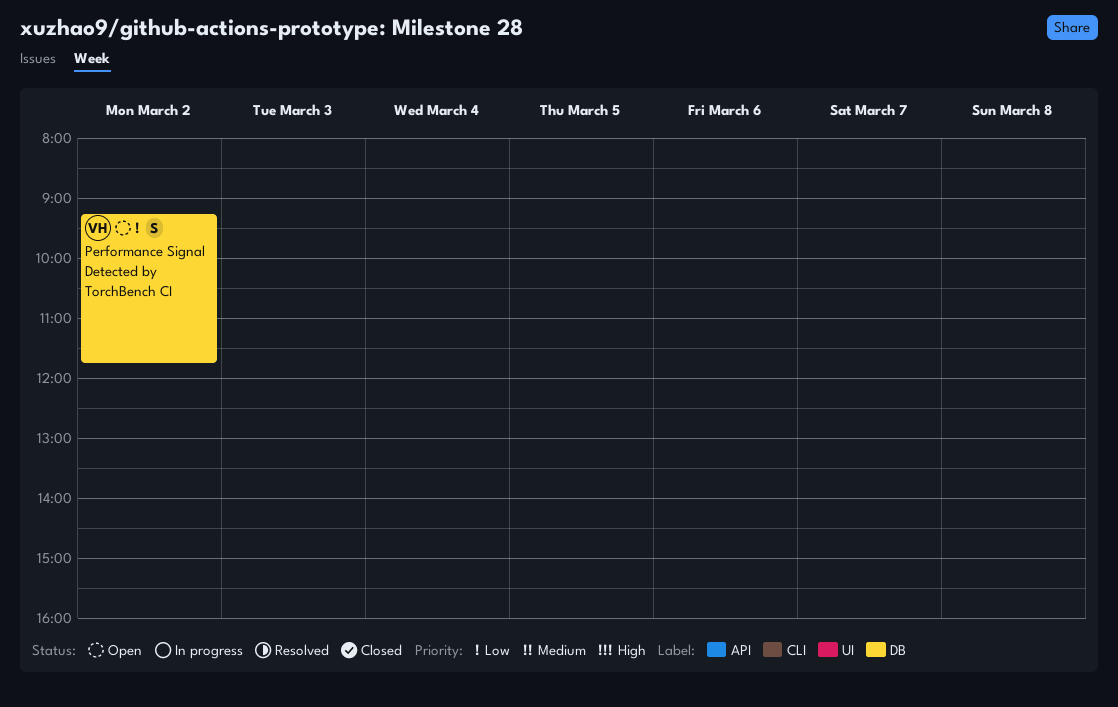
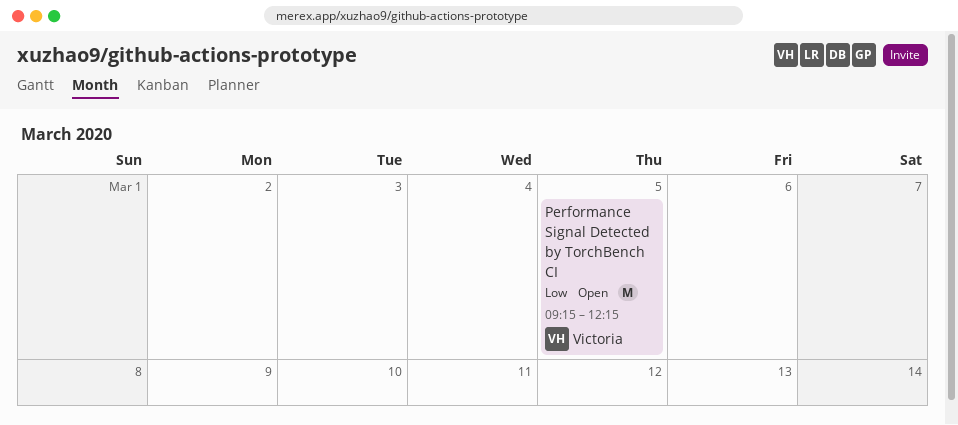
Performance Signal Detected by TorchBench CI, estimate: S -> M
Performance Signal Detected by TorchBench CI, day: Mar 2 -> Mar 5
Performance Signal Detected by TorchBench CI, ends: 11:45 -> 12:15

